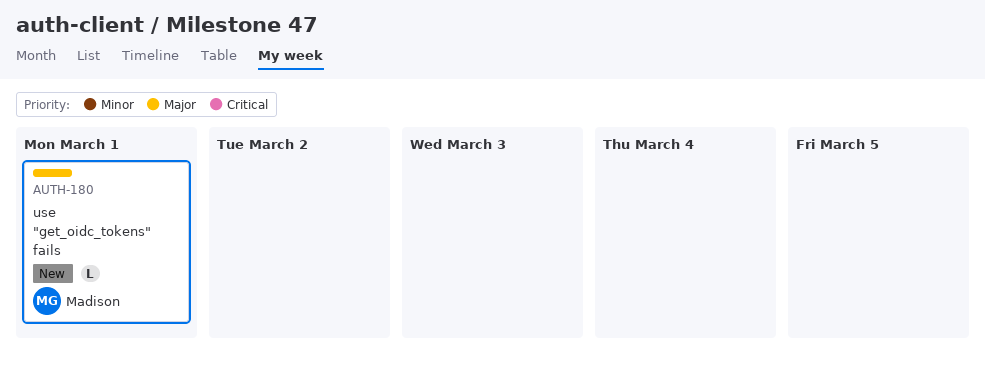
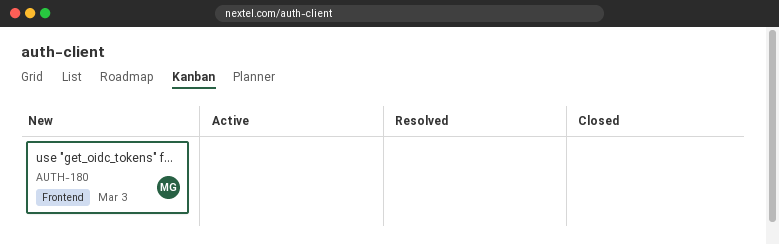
AUTH-180, due: Mar 1 -> Mar 3

